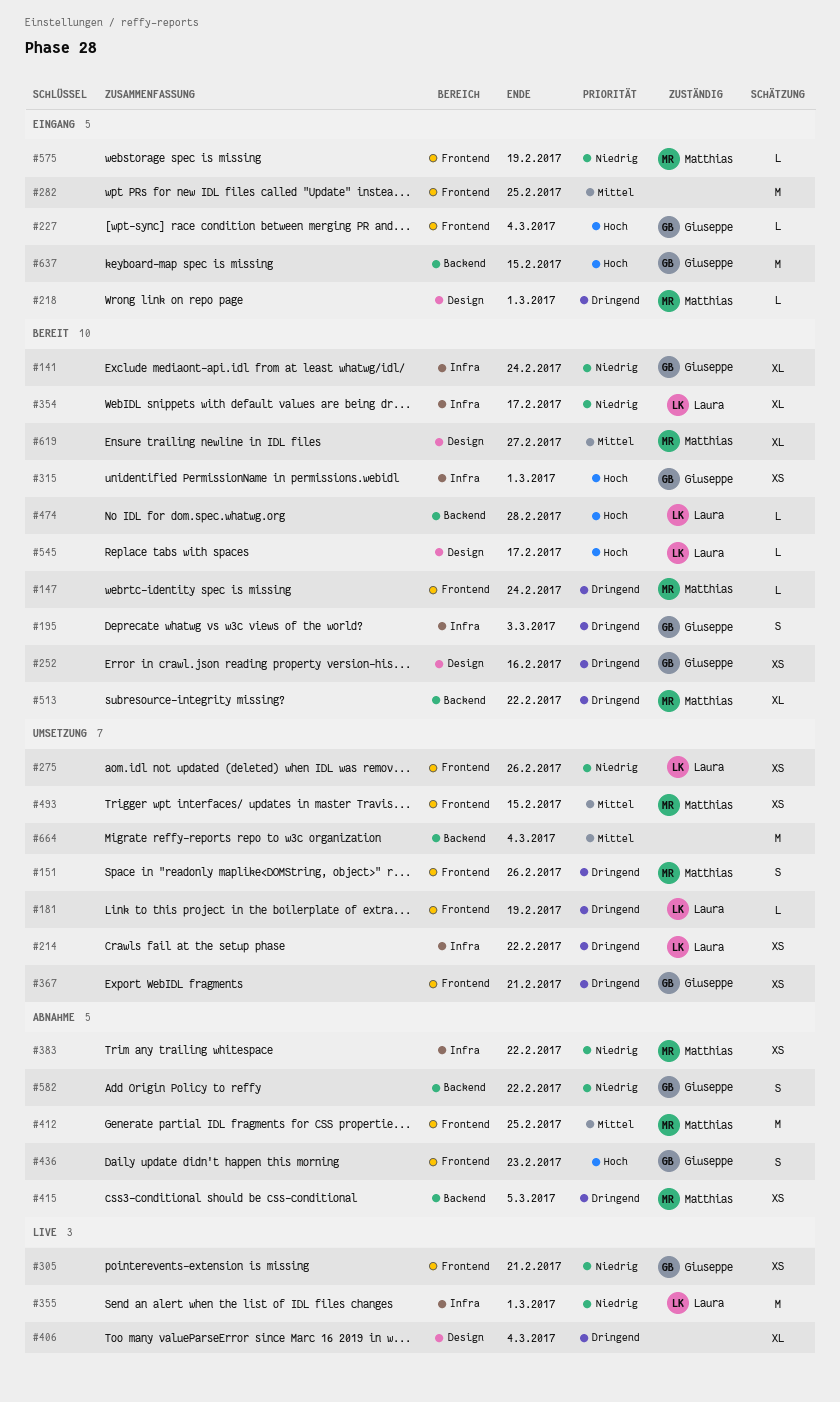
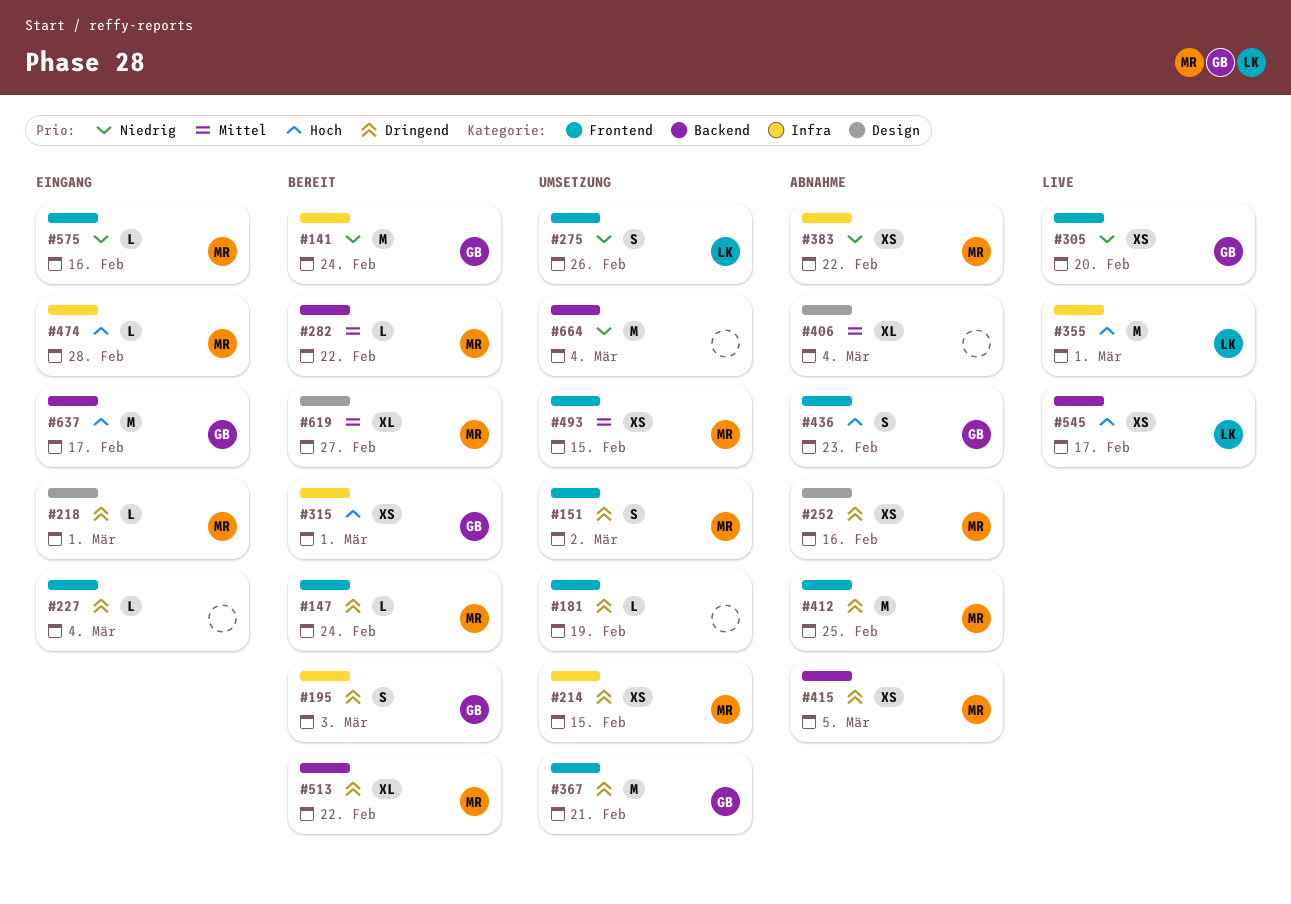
#141, estimate: XL -> M
#151, due: Feb 26 -> Mar 2
#181, owner: Laura -> none
#214, owner: Laura -> Matthias
#214, due: Feb 22 -> Feb 15
#227, owner: Giuseppe -> none
#227, priority: Hoch -> Dringend
#252, status: Bereit -> Abnahme
#252, owner: Giuseppe -> Matthias
#275, estimate: XS -> S
#282, status: Eingang -> Bereit
#282, owner: none -> Matthias
#282, label: Frontend -> Backend
#282, estimate: M -> L
#282, due: Feb 25 -> Feb 22
#305, due: Feb 21 -> Feb 20
#354: present -> none
#355, priority: Niedrig -> Hoch
#367, estimate: XS -> M
#406, status: Live -> Abnahme
#406, priority: Dringend -> Mittel
#412, priority: Mittel -> Dringend
#474, status: Bereit -> Eingang
#474, owner: Laura -> Matthias
#474, label: Backend -> Infra
#545, status: Bereit -> Live
#545, label: Design -> Backend
#545, estimate: L -> XS
#575, due: Feb 19 -> Feb 16
#582: present -> none
#637, due: Feb 15 -> Feb 17
#664, priority: Mittel -> Niedrig

